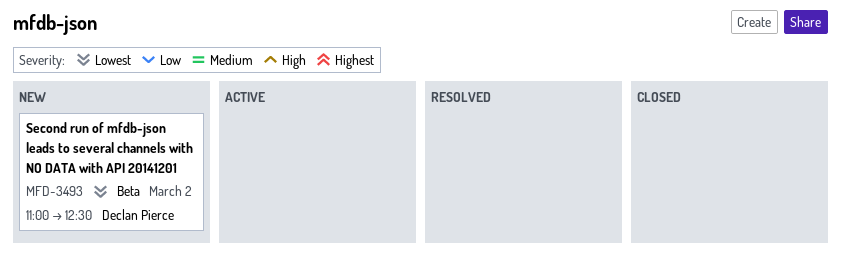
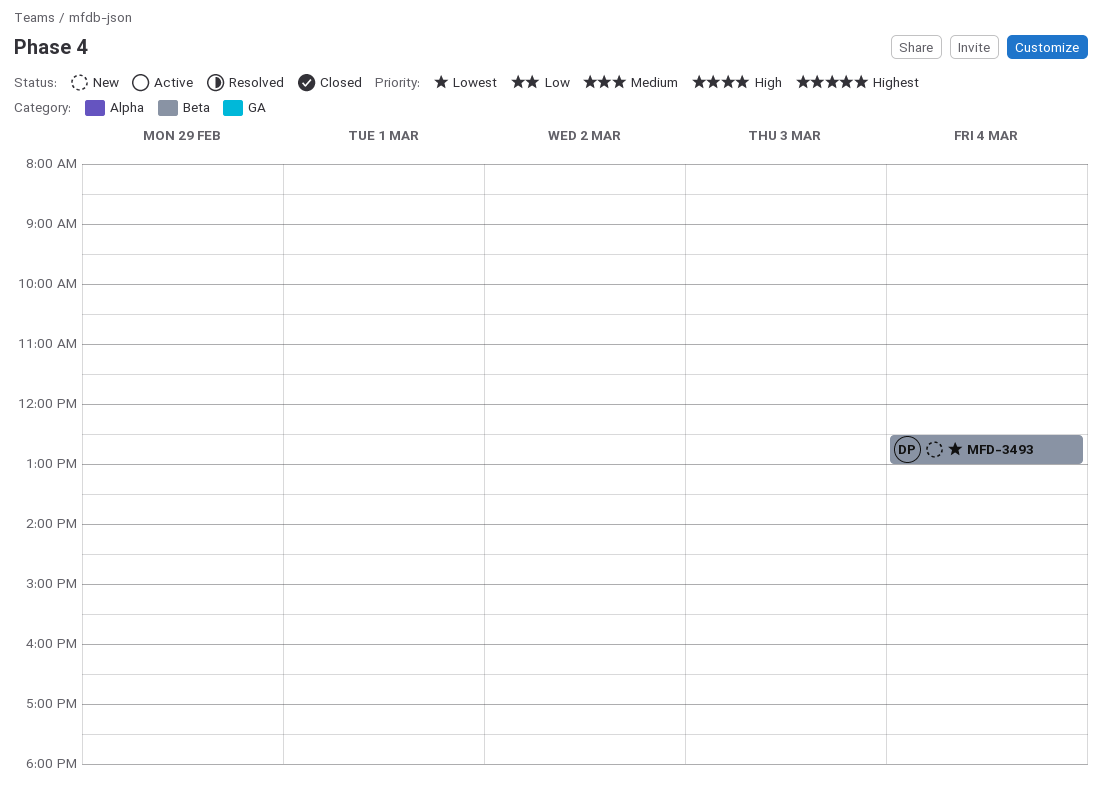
MFD-3493, day: Mar 2 -> Mar 4
MFD-3493, begins: 11:00 -> 12:30
MFD-3493, ends: 12:30 -> 13:00

